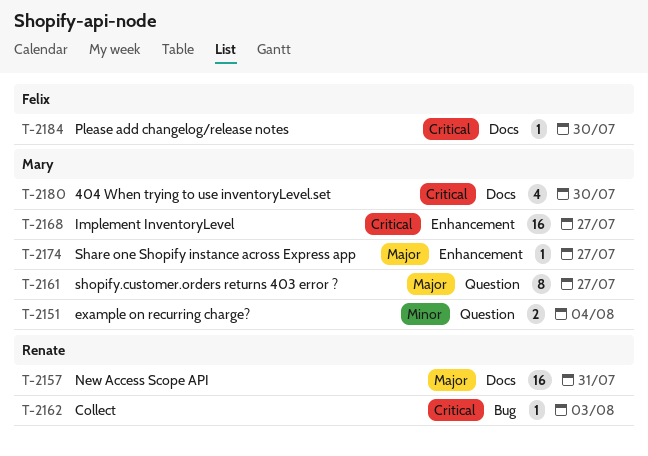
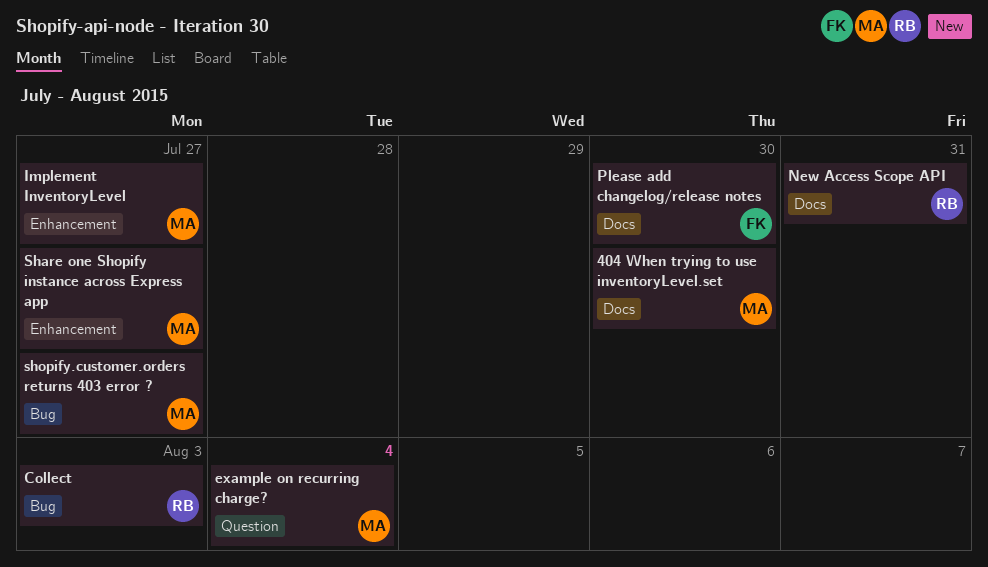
shopify.customer.orders returns 403 error ?, label: Question -> Bug

